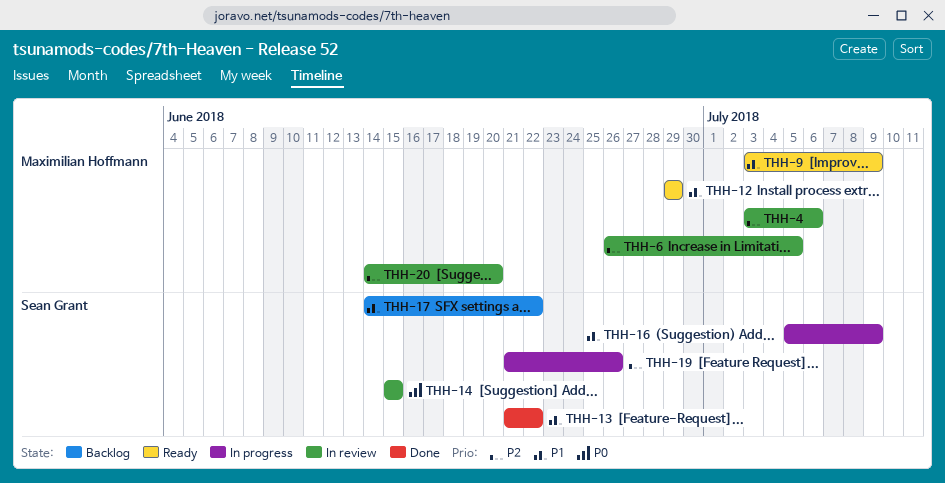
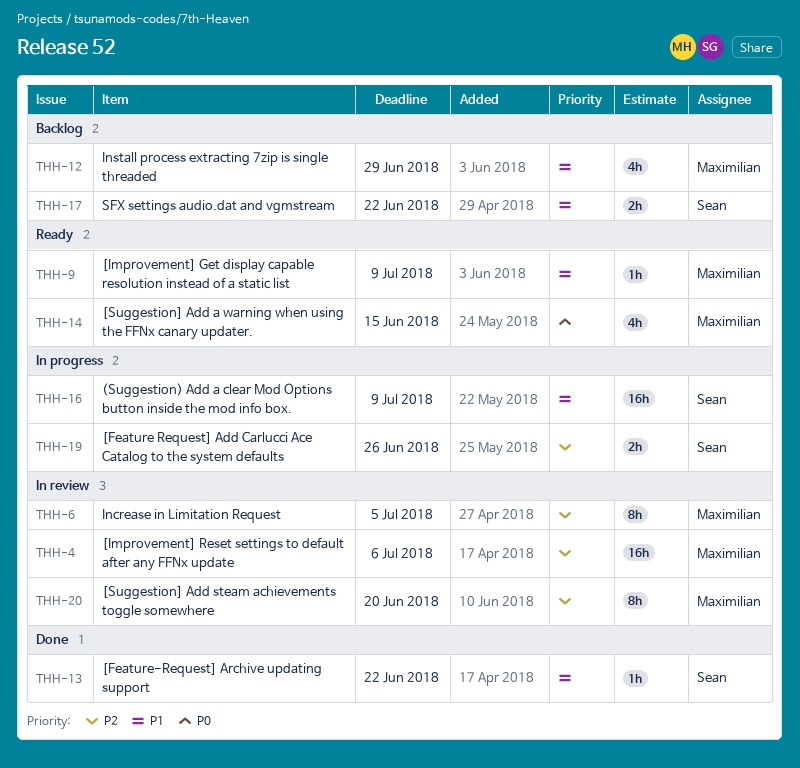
THH-12, status: Ready -> Backlog
THH-14, status: In review -> Ready
THH-14, owner: Sean Grant -> Maximilian Hoffmann

